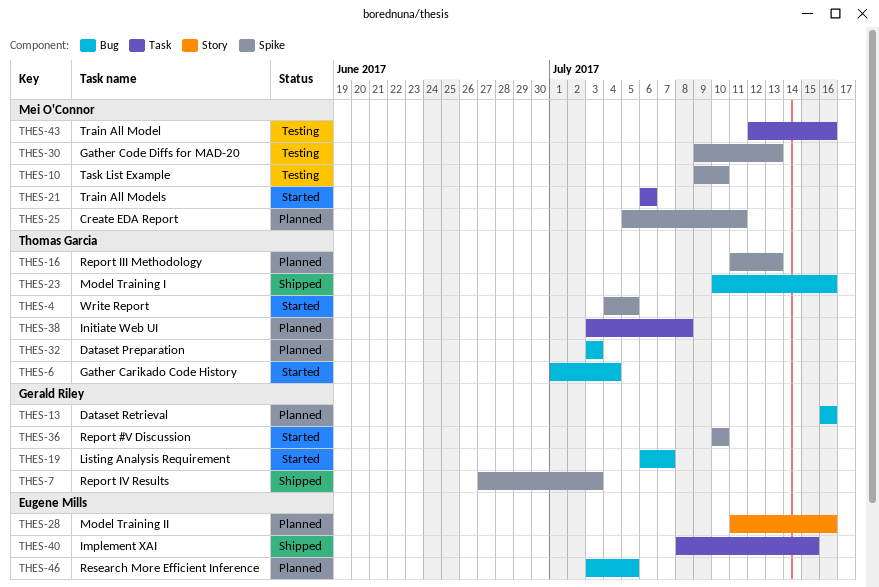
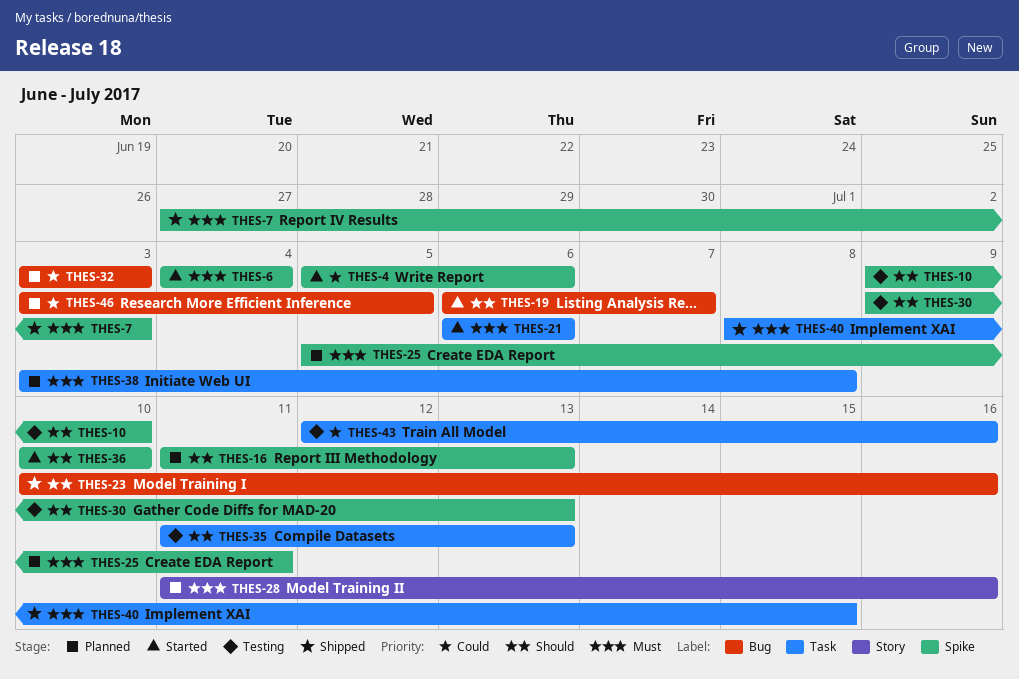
THES-4, start: Jul 4 -> Jul 5
THES-4, due: Jul 5 -> Jul 6
THES-6, label: Bug -> Spike
THES-6, start: Jul 1 -> Jul 4
THES-13: present -> none
THES-35: none -> present

